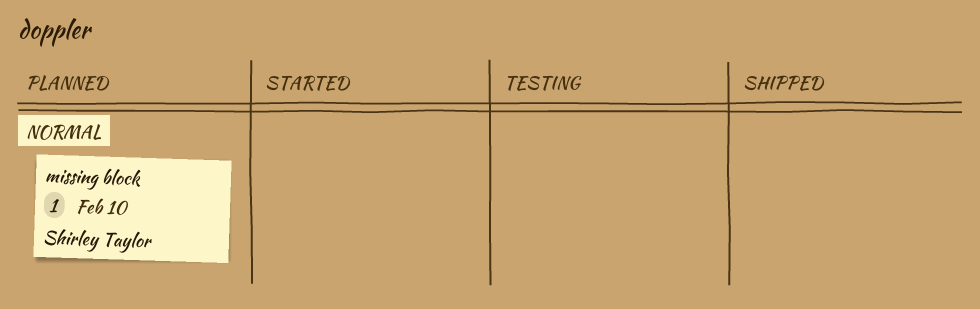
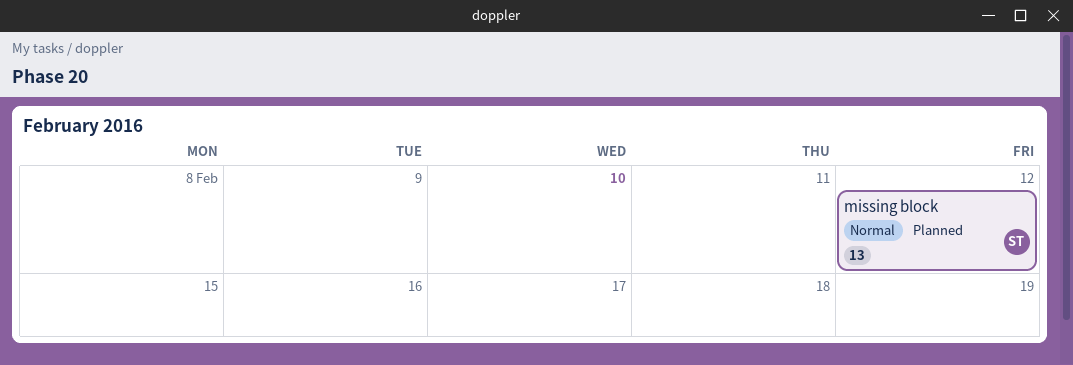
missing block, estimate: 1 -> 13
missing block, due: Feb 10 -> Feb 12

